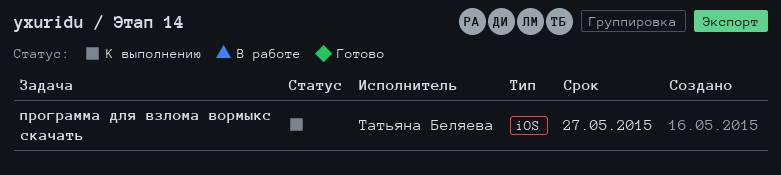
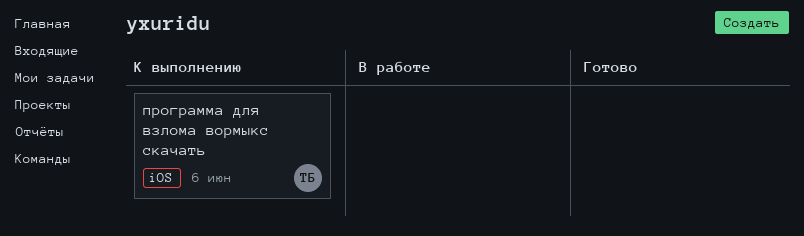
программа для взлома вормыкс скачать, due: May 27 -> Jun 6

